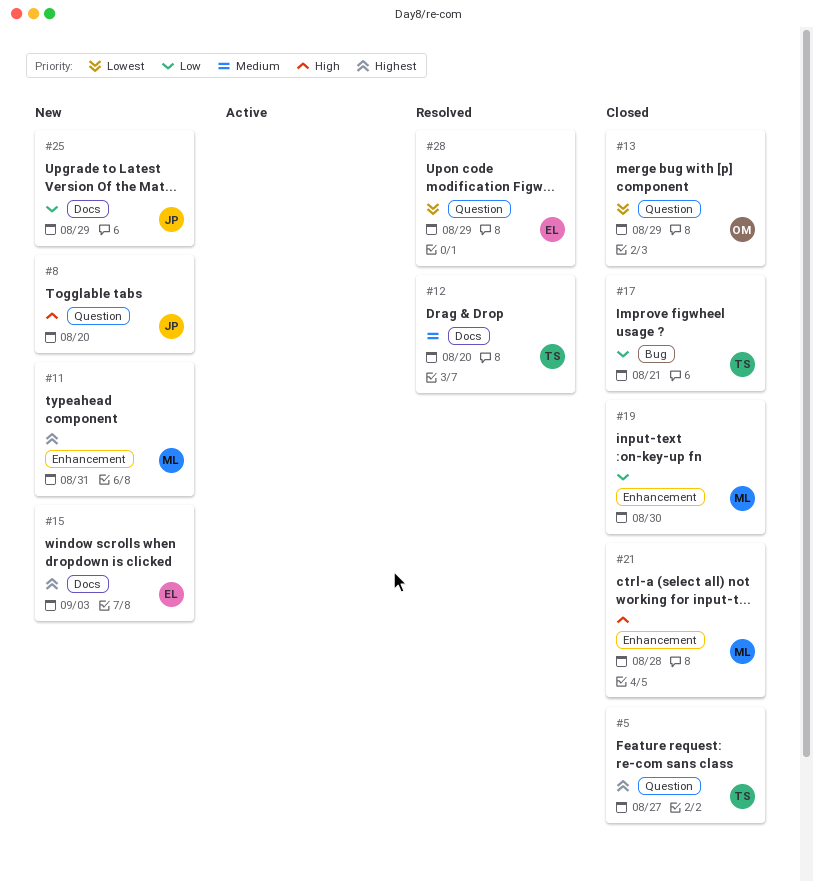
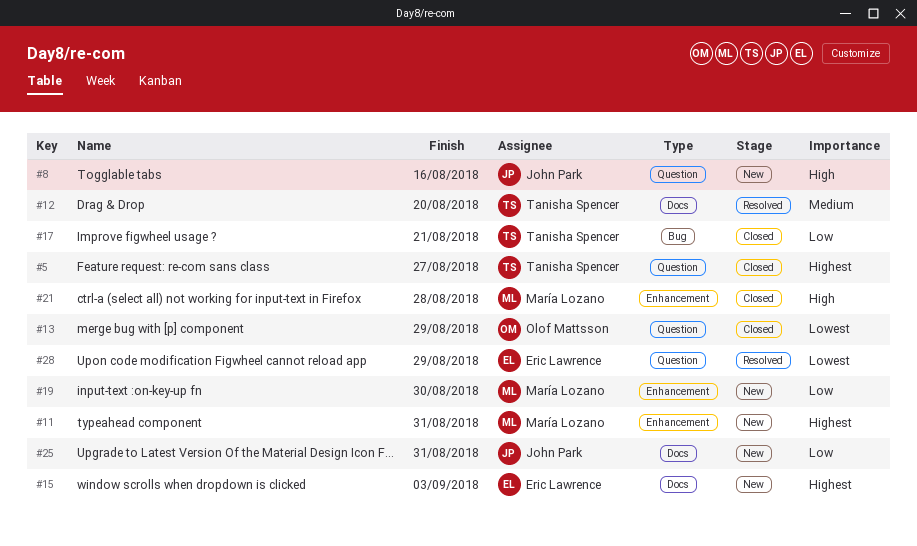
#8, due: Aug 20 -> Aug 16
#19, status: Closed -> New
#25, due: Aug 29 -> Aug 31

